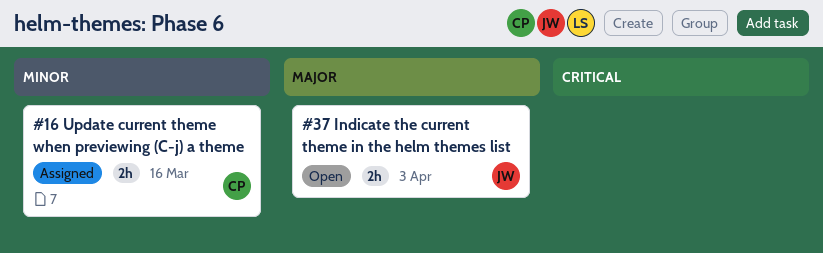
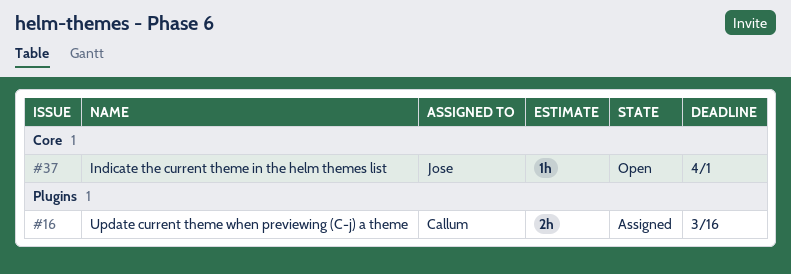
#37, estimate: 2h -> 1h
#37, due: Apr 3 -> Apr 1

